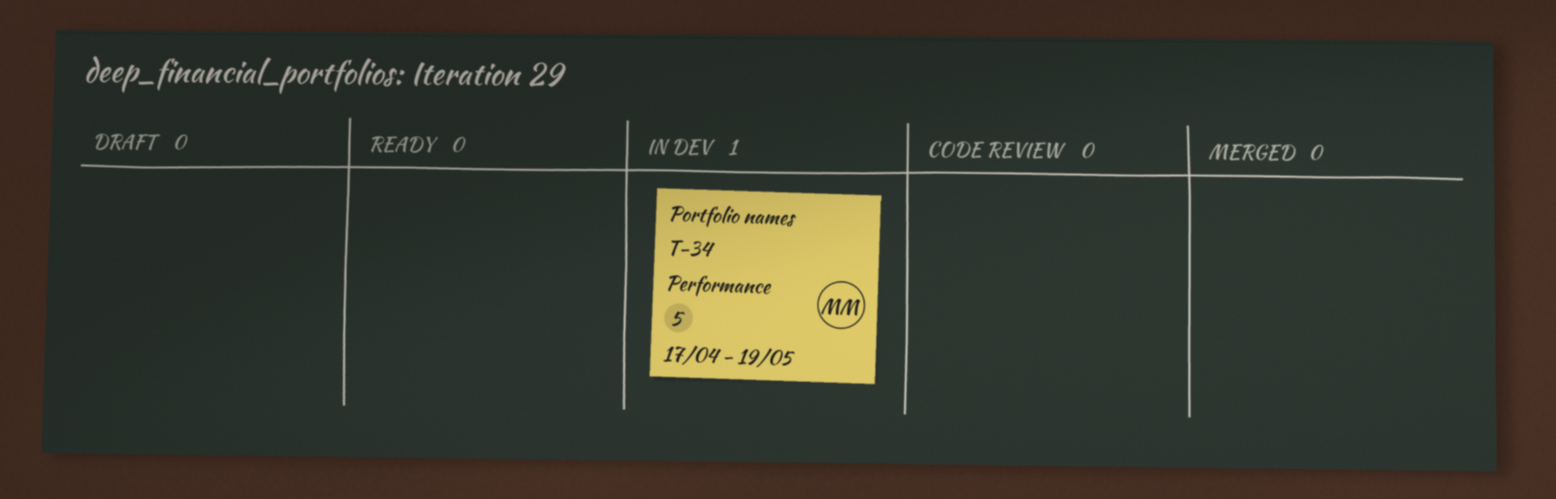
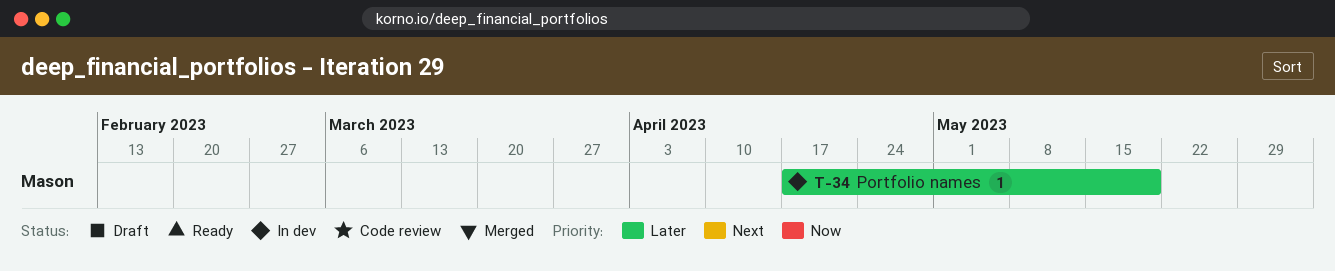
T-34, estimate: 5 -> 1

